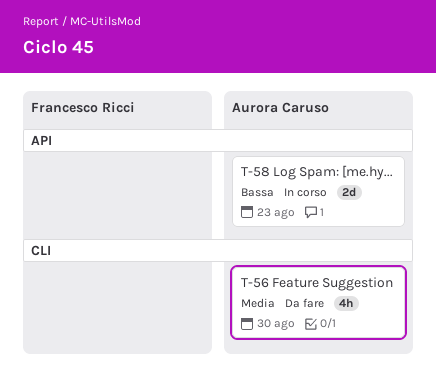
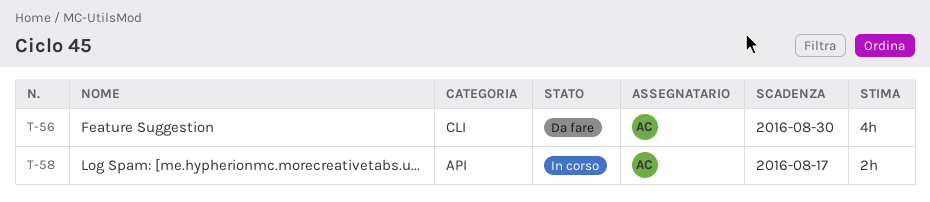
T-58, estimate: 2d -> 2h
T-58, due: Aug 23 -> Aug 17

